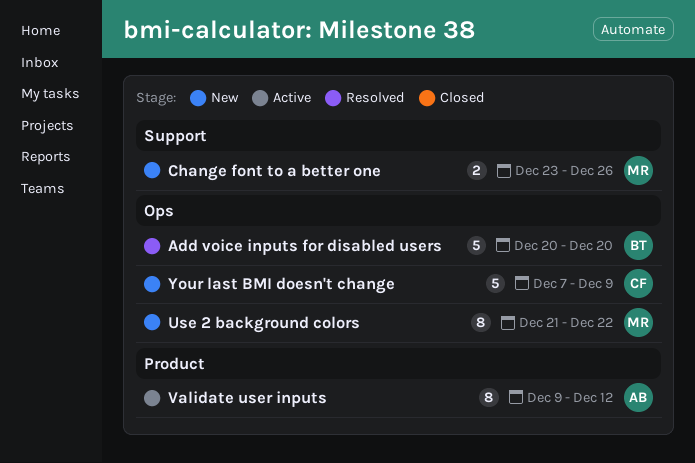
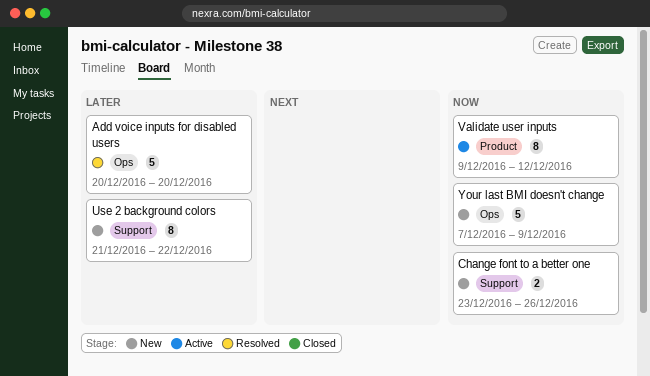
Use 2 background colors, label: Ops -> Support

